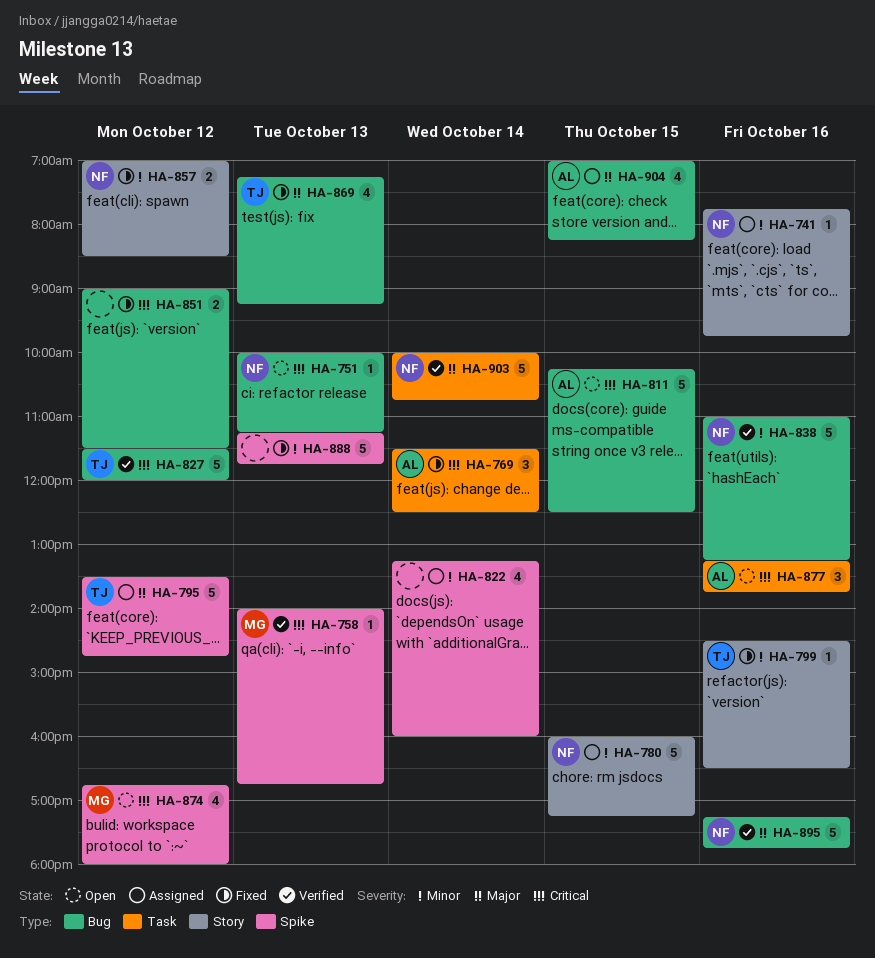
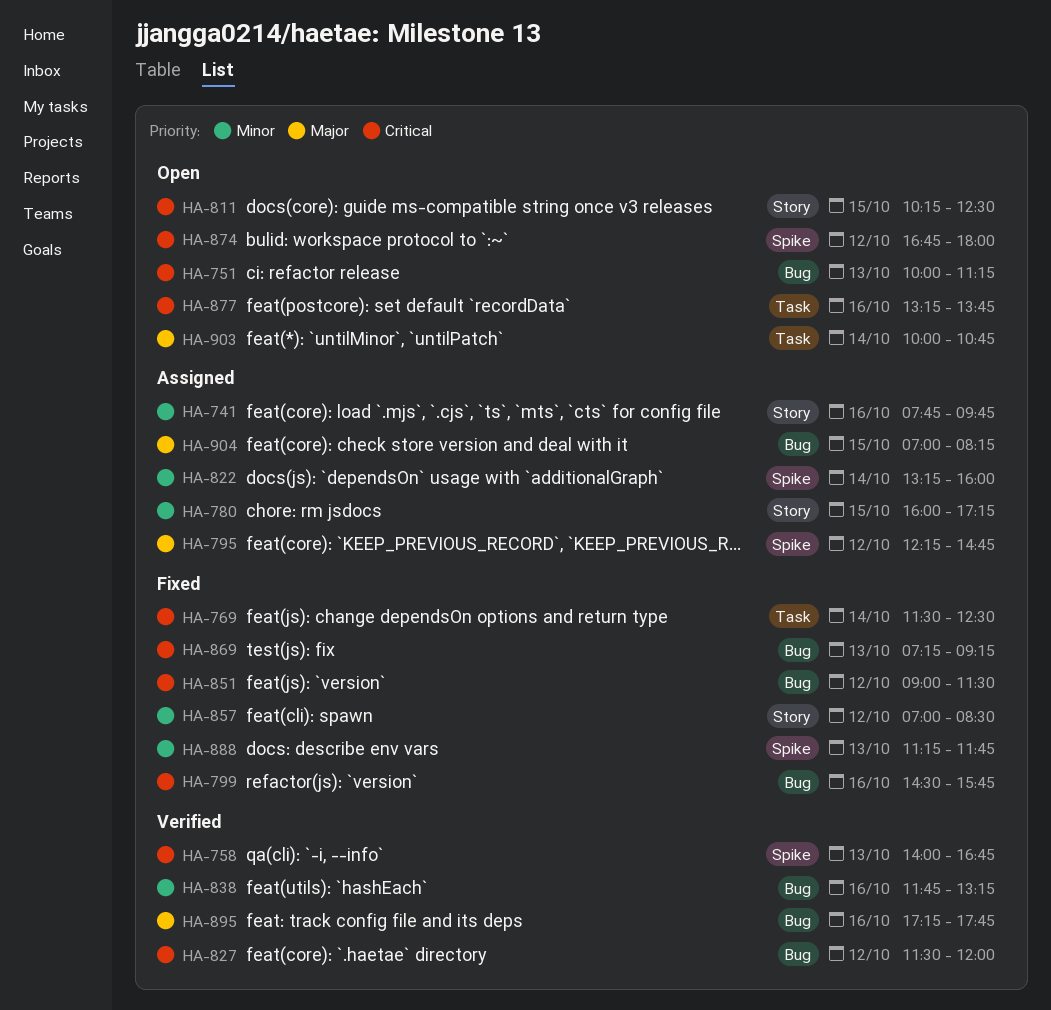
HA-795, begins: 13:30 -> 12:15
HA-799, priority: Minor -> Critical
HA-799, label: Story -> Bug
HA-799, ends: 16:30 -> 15:45
HA-811, label: Bug -> Story
HA-838, begins: 11:00 -> 11:45
HA-869, priority: Major -> Critical
HA-903, status: Verified -> Open

